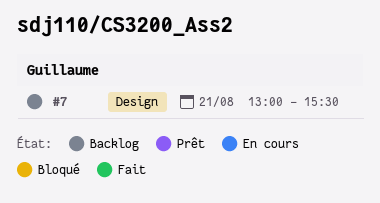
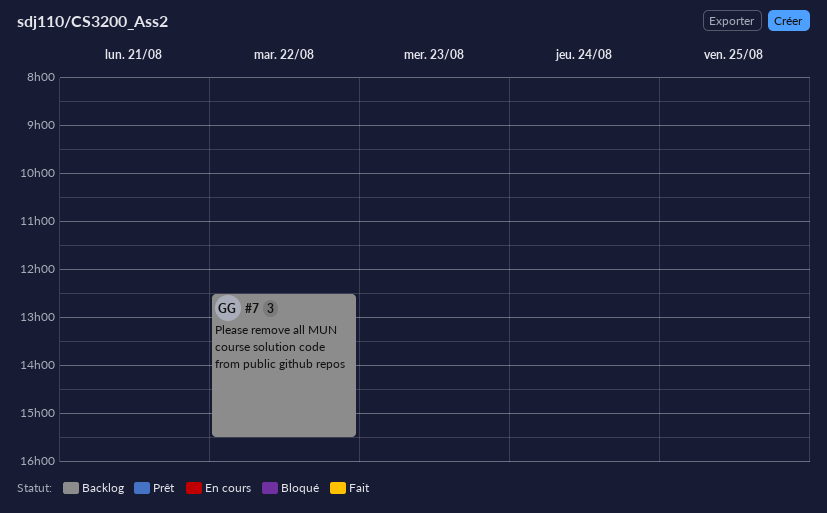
#7, day: Aug 21 -> Aug 22
#7, begins: 13:00 -> 12:30

